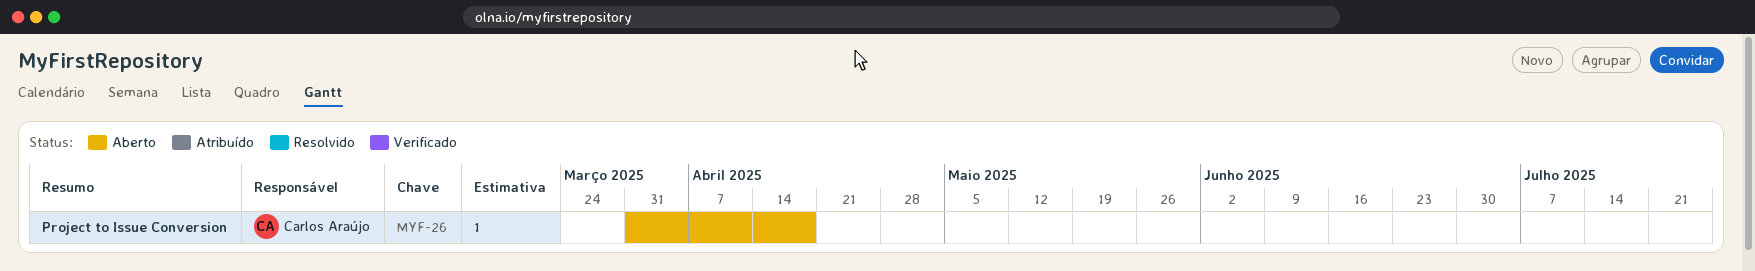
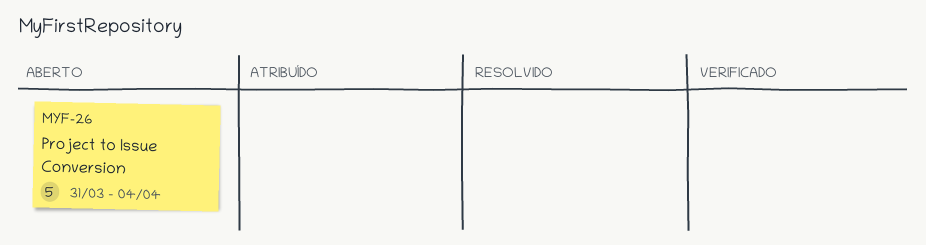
MYF-26, estimate: 1 -> 5
MYF-26, due: Apr 18 -> Apr 4

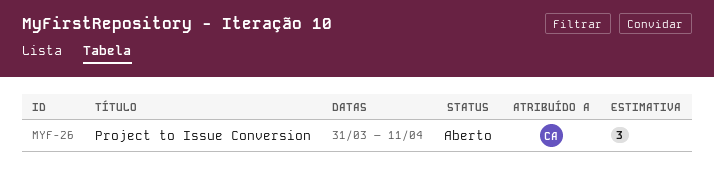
MYF-26, estimate: 5 -> 3
MYF-26, due: Apr 4 -> Apr 11

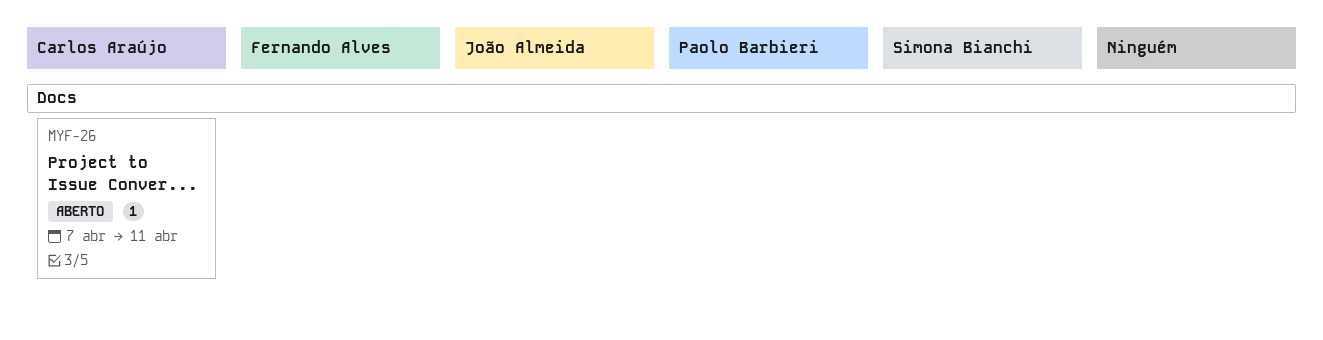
MYF-26, estimate: 3 -> 1
MYF-26, start: Mar 31 -> Apr 7

